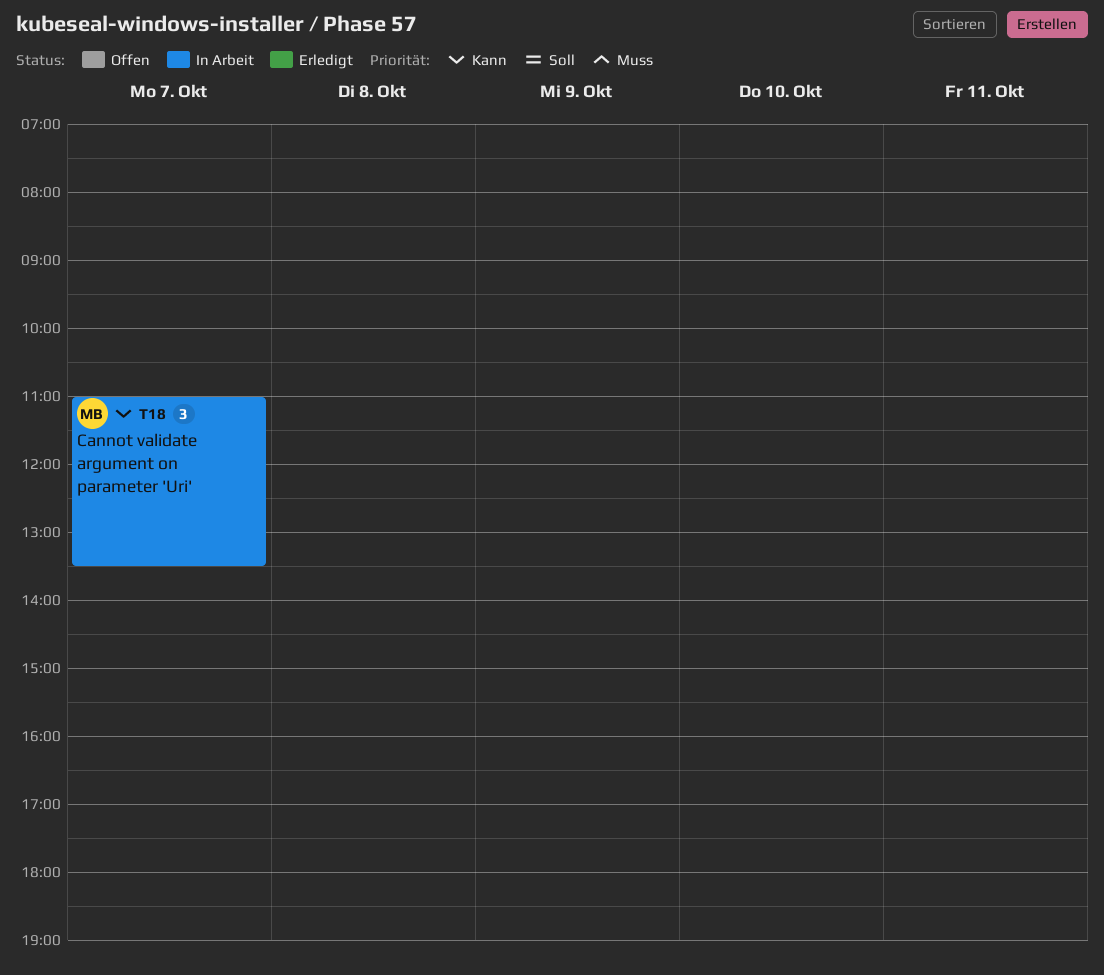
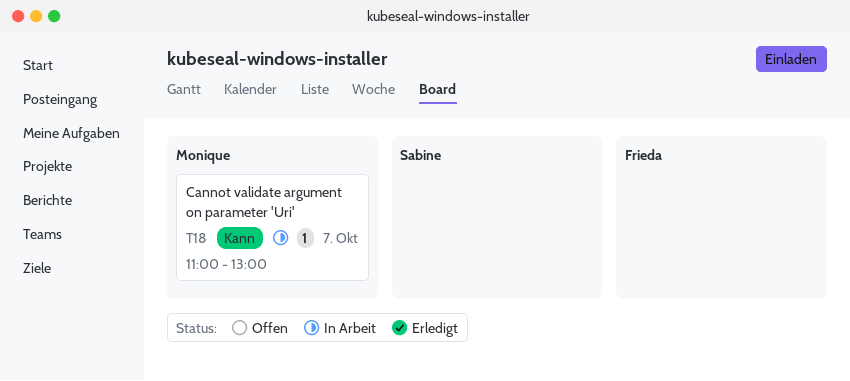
T18, estimate: 3 -> 1
T18, ends: 13:30 -> 13:00

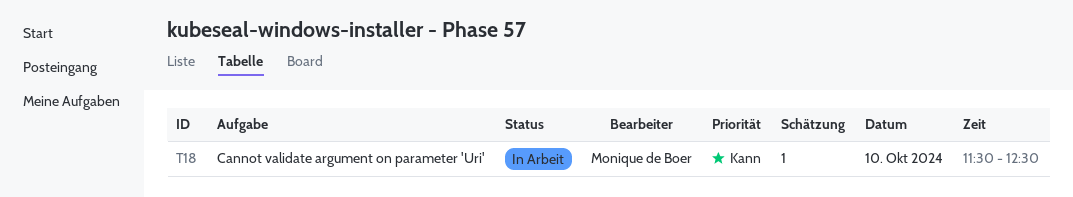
T18, day: Oct 7 -> Oct 10
T18, begins: 11:00 -> 11:30
T18, ends: 13:00 -> 12:30

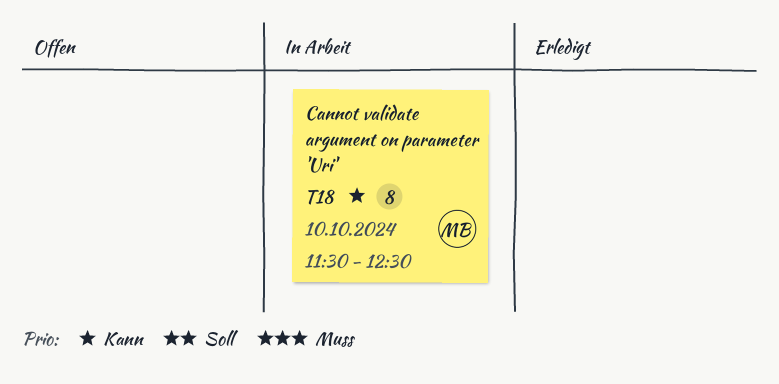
T18, estimate: 1 -> 8

